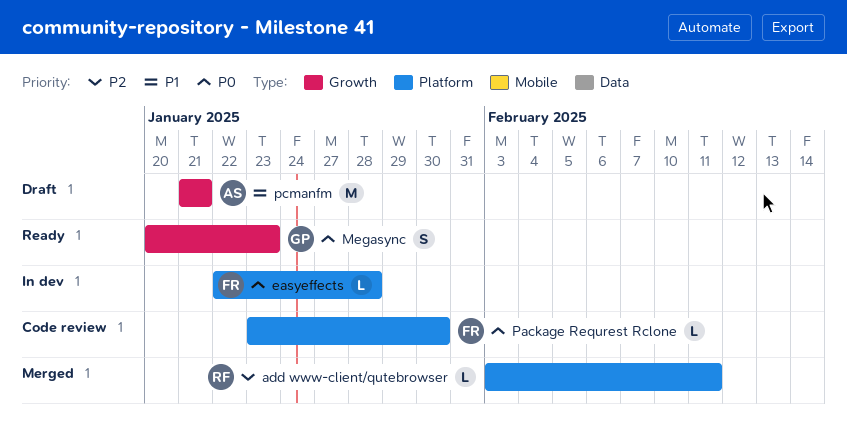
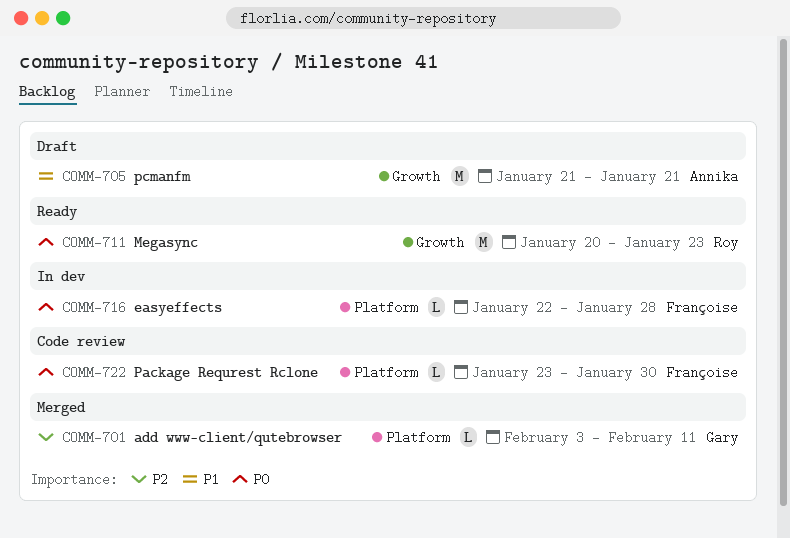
add www-client/qutebrowser, owner: Roy -> Gary
Megasync, owner: Gary -> Roy
Megasync, estimate: S -> M

